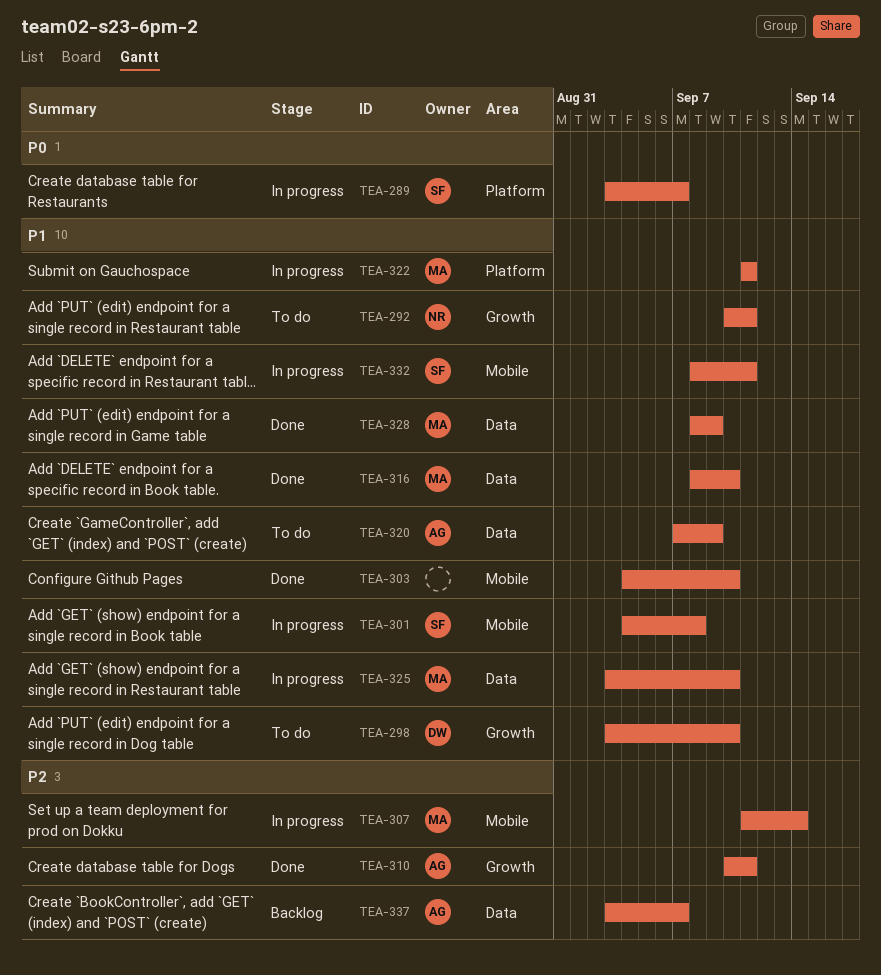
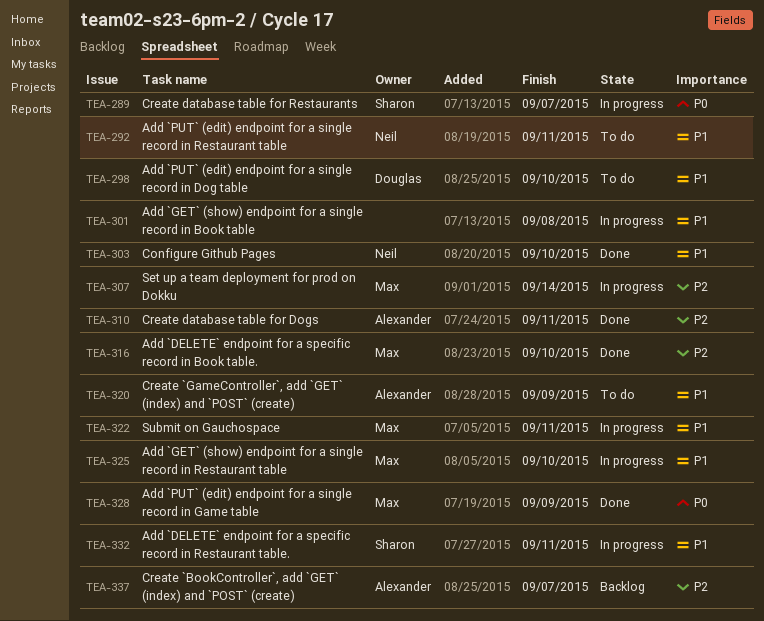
TEA-301, owner: Sharon -> none
TEA-303, owner: none -> Neil
TEA-316, priority: P1 -> P2
TEA-328, priority: P1 -> P0

